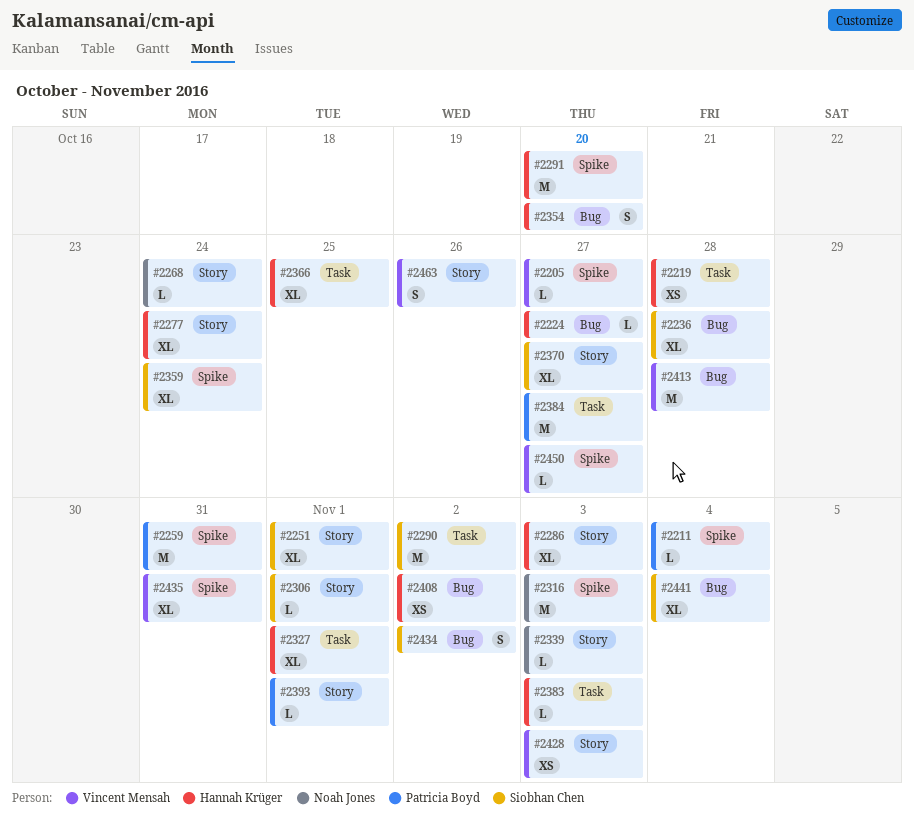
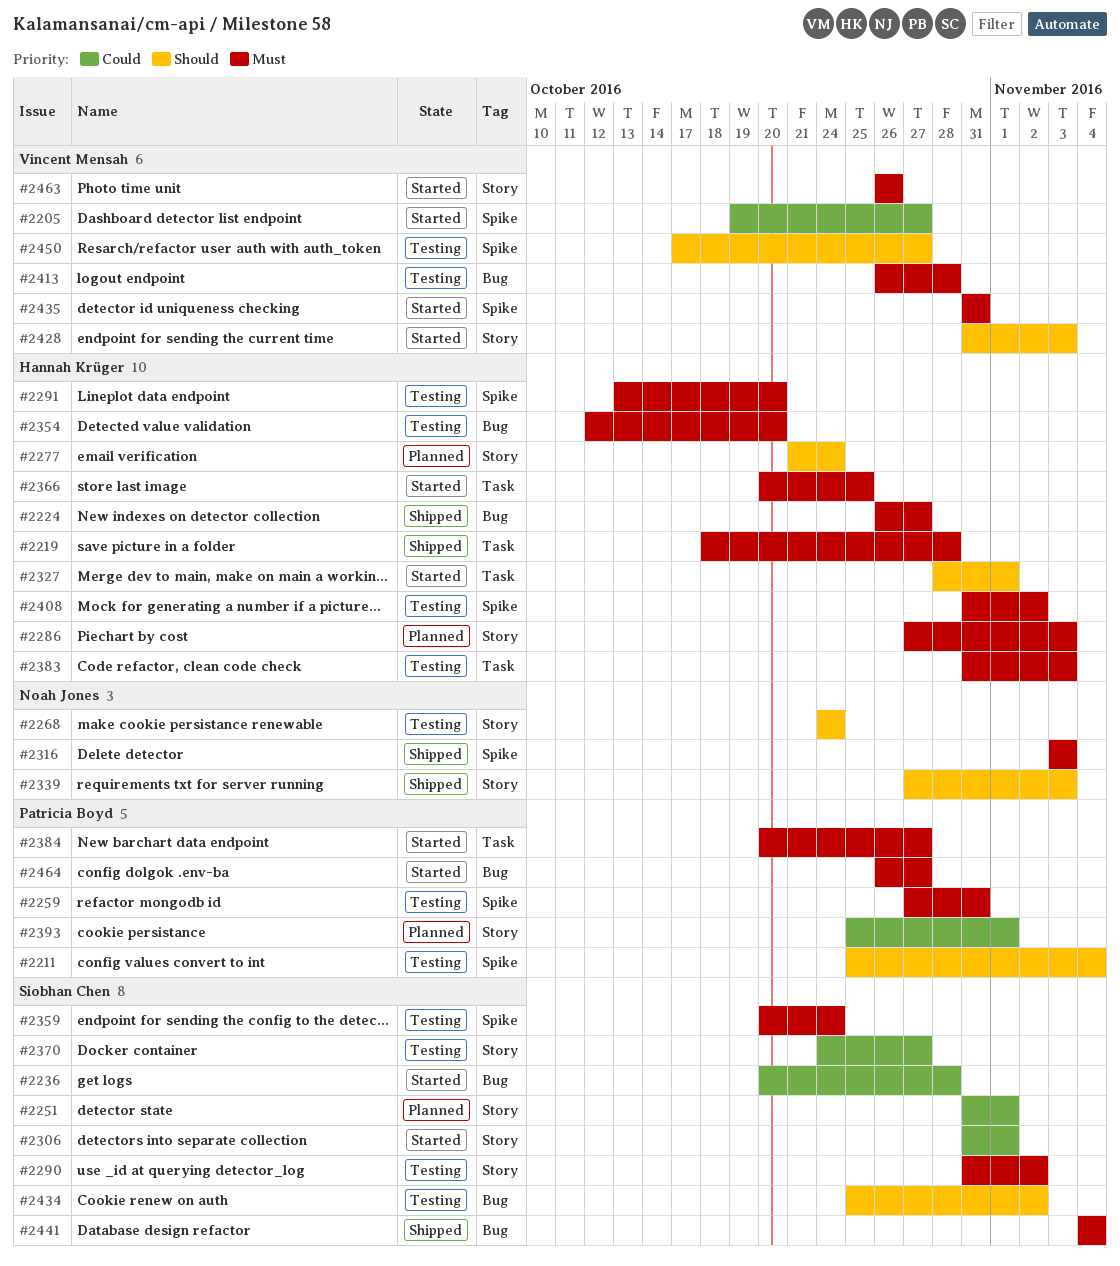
#2290, label: Task -> Story
#2408, label: Bug -> Spike
#2464: none -> present

